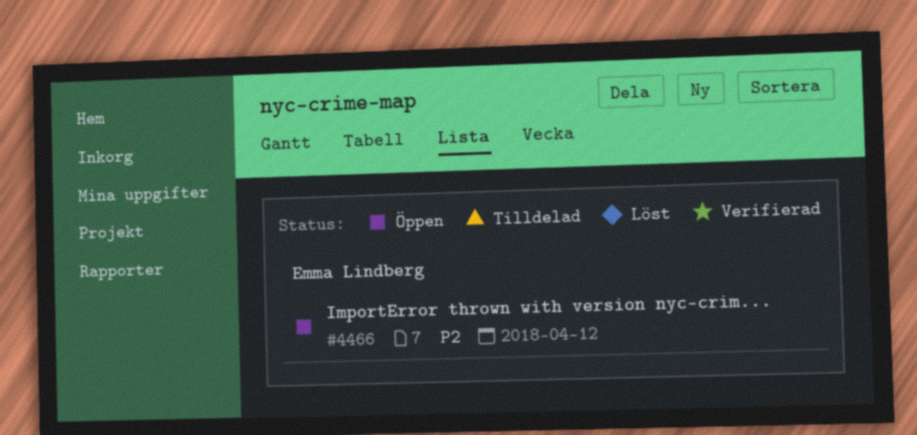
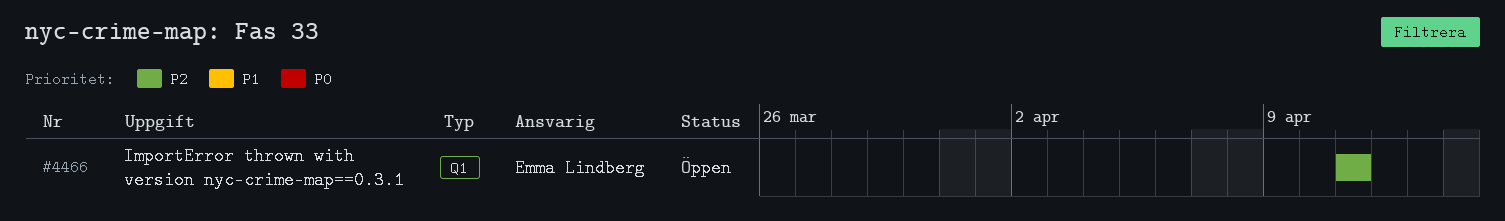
#4466, due: Apr 12 -> Apr 11

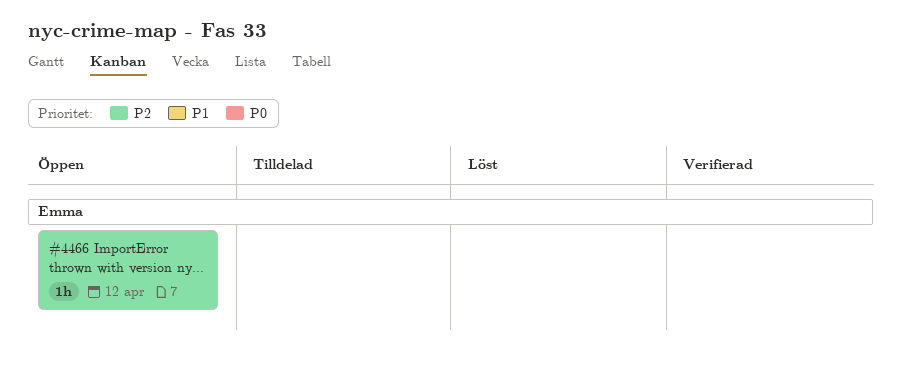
#4466, due: Apr 11 -> Apr 12

